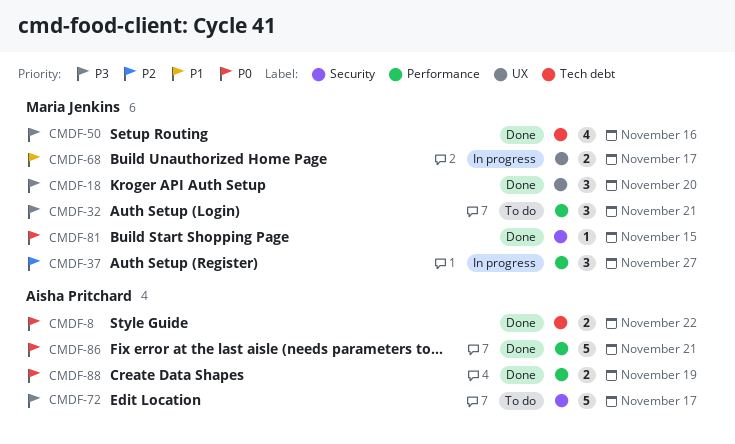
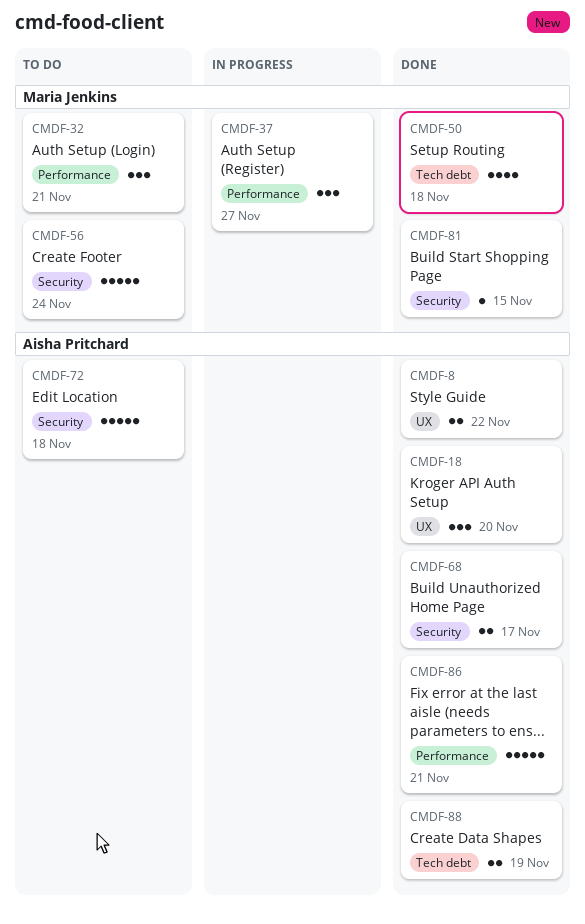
CMDF-8, label: Tech debt -> UX
CMDF-18, owner: Maria Jenkins -> Aisha Pritchard
CMDF-50, due: Nov 16 -> Nov 18
CMDF-56: none -> present
CMDF-68, status: In progress -> Done
CMDF-68, owner: Maria Jenkins -> Aisha Pritchard
CMDF-68, label: UX -> Security
CMDF-72, due: Nov 17 -> Nov 18
CMDF-88, label: Performance -> Tech debt

